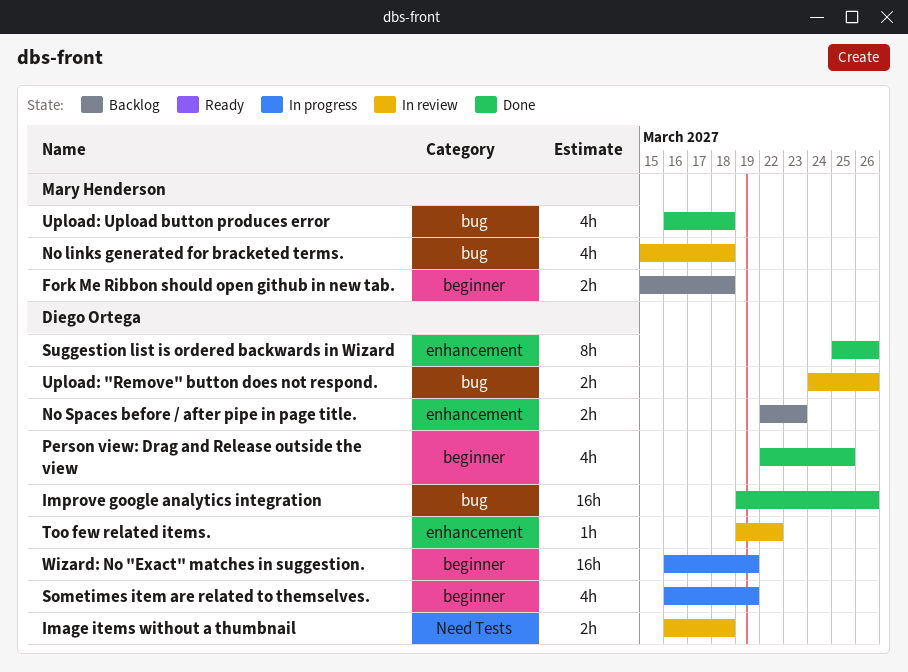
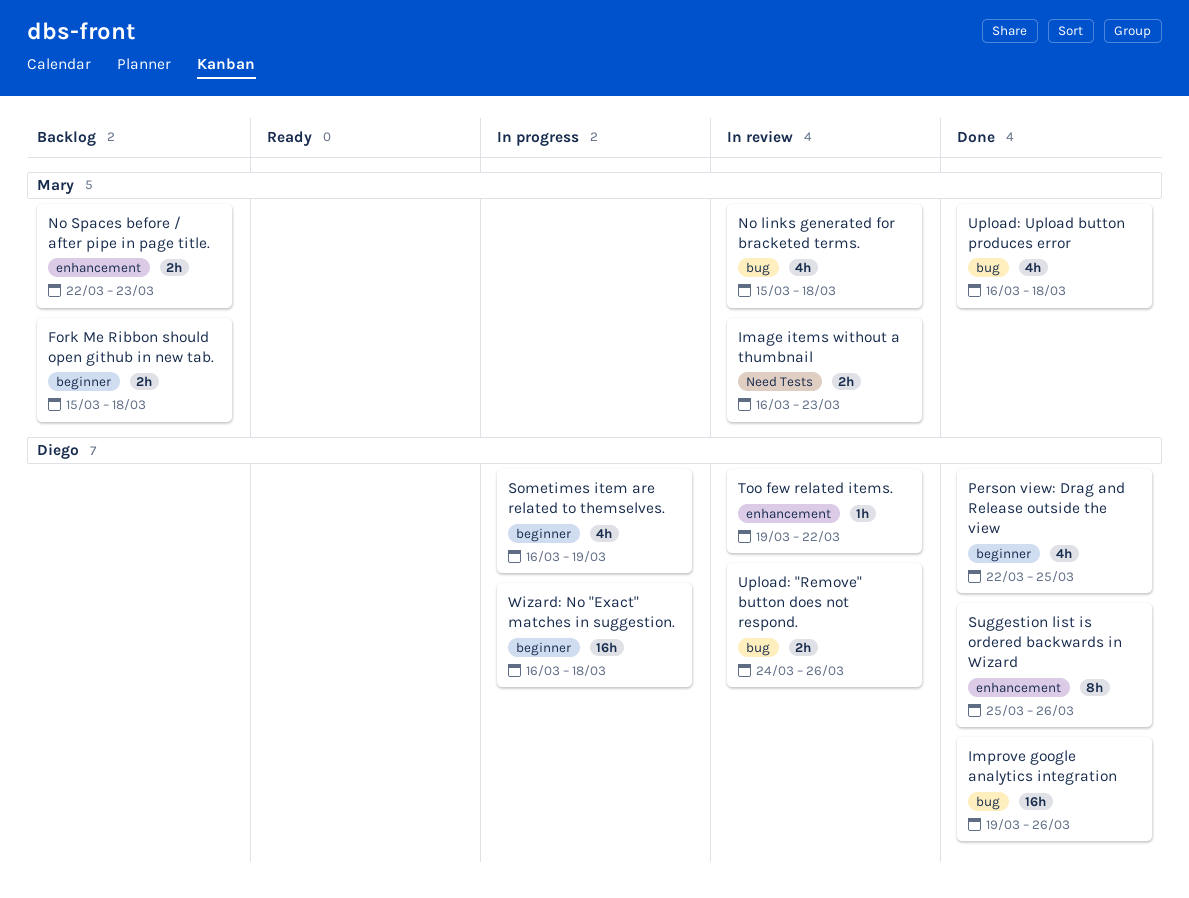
Image items without a thumbnail, owner: Diego Ortega -> Mary Henderson
Image items without a thumbnail, due: Mar 18 -> Mar 23
No Spaces before / after pipe in page title., owner: Diego Ortega -> Mary Henderson
Wizard: No "Exact" matches in suggestion., due: Mar 19 -> Mar 18

